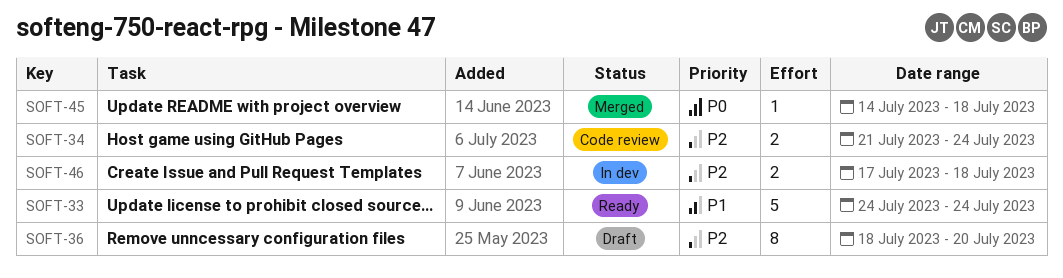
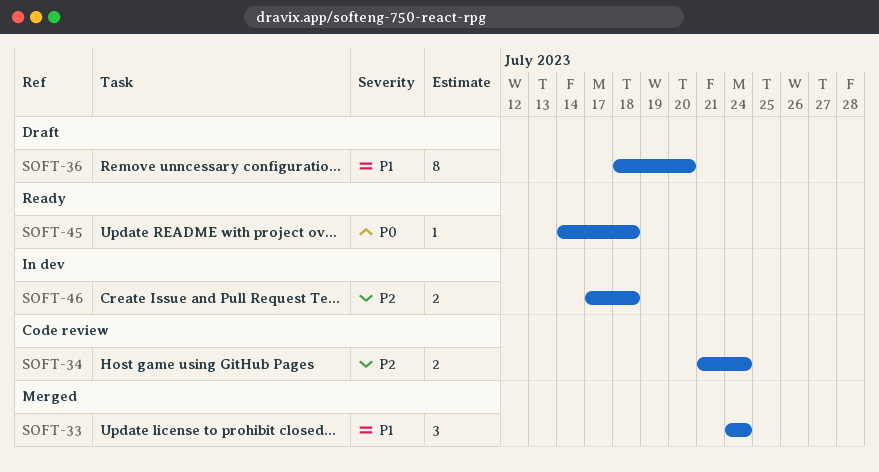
SOFT-33, status: Ready -> Merged
SOFT-33, estimate: 5 -> 3
SOFT-36, priority: P2 -> P1
SOFT-45, status: Merged -> Ready

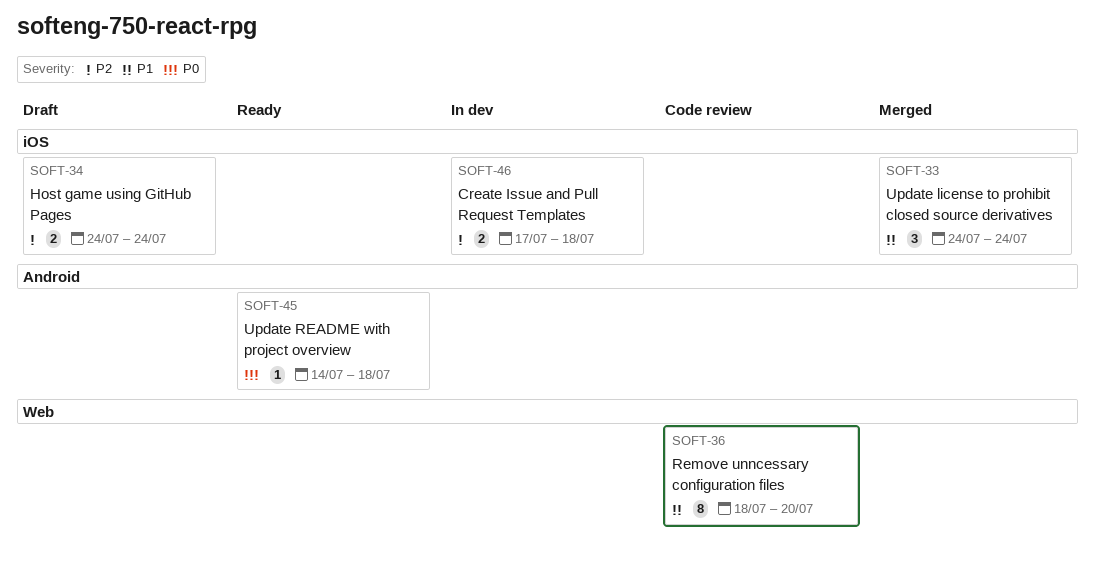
SOFT-34, status: Code review -> Draft
SOFT-34, start: Jul 21 -> Jul 24
SOFT-36, status: Draft -> Code review

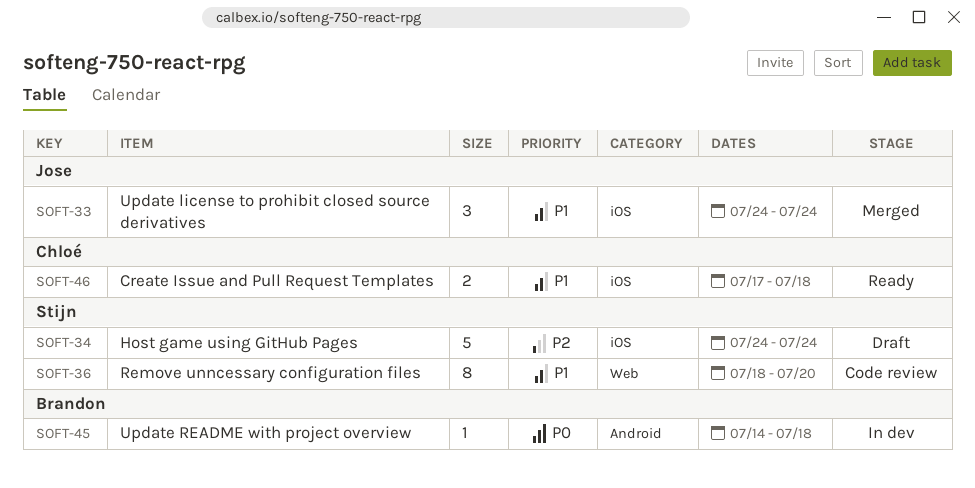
SOFT-34, estimate: 2 -> 5
SOFT-45, status: Ready -> In dev
SOFT-46, status: In dev -> Ready
SOFT-46, priority: P2 -> P1

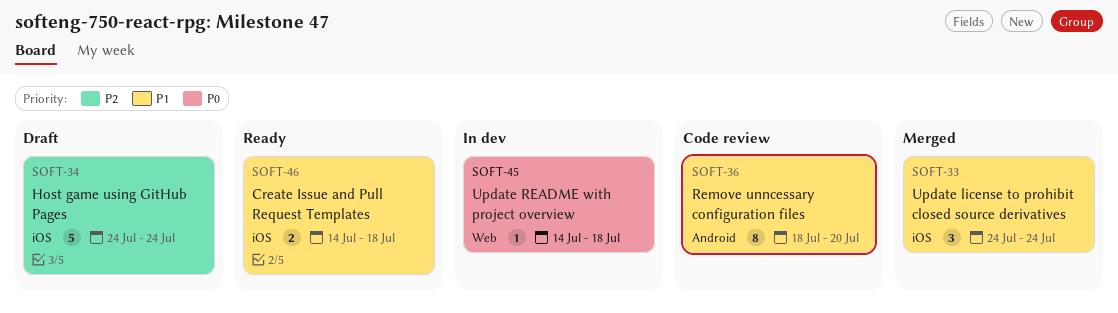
SOFT-36, label: Web -> Android
SOFT-45, label: Android -> Web
SOFT-46, start: Jul 17 -> Jul 14

